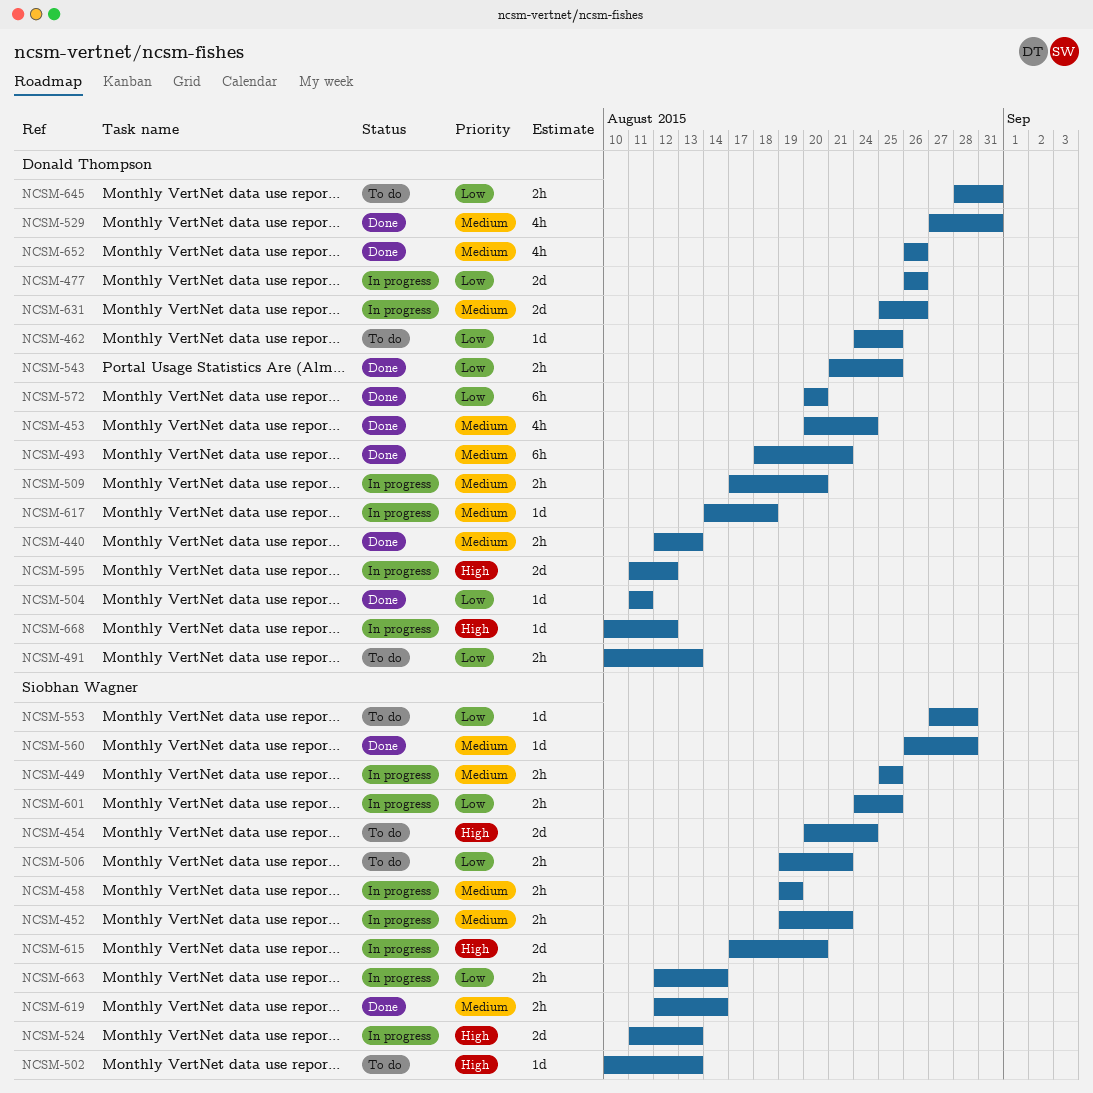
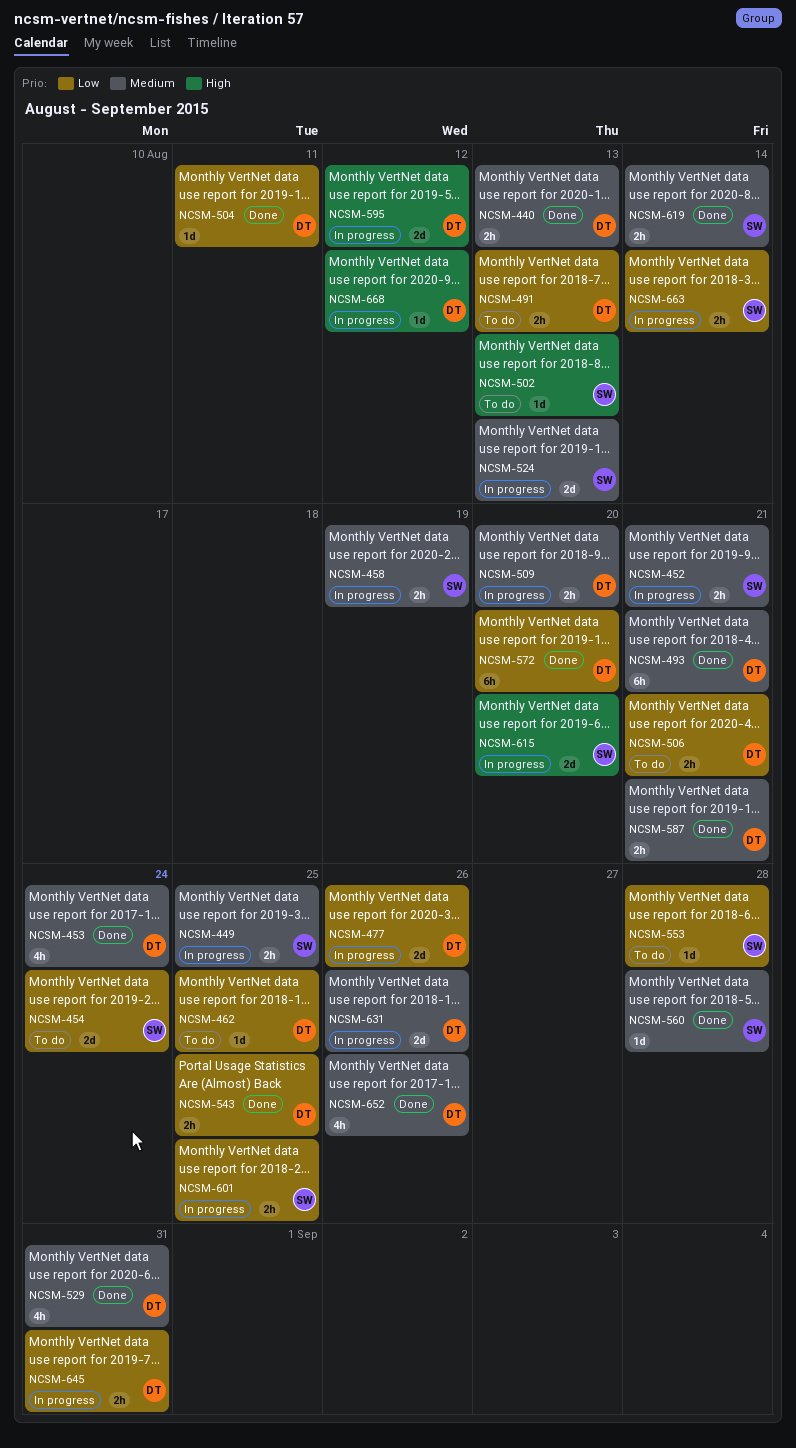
NCSM-454, priority: High -> Low
NCSM-506, owner: Siobhan Wagner -> Donald Thompson
NCSM-524, priority: High -> Medium
NCSM-587: none -> present
NCSM-617: present -> none
NCSM-645, status: To do -> In progress

